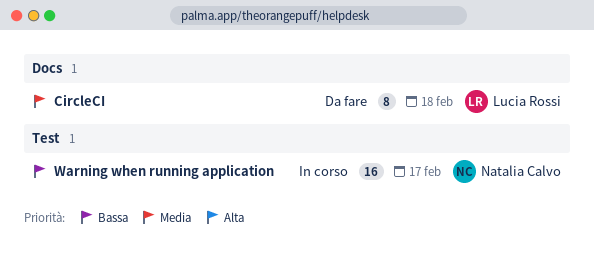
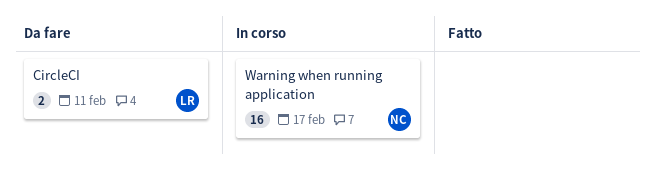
CircleCI, estimate: 8 -> 2
CircleCI, due: Feb 18 -> Feb 11

